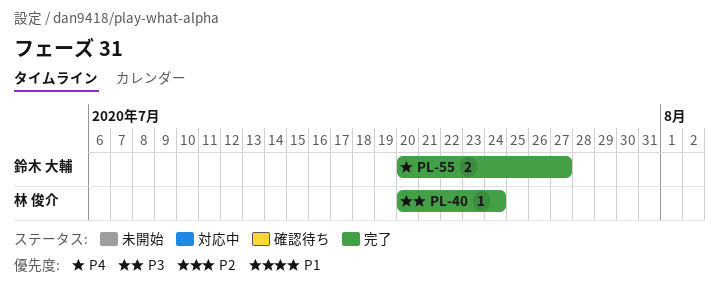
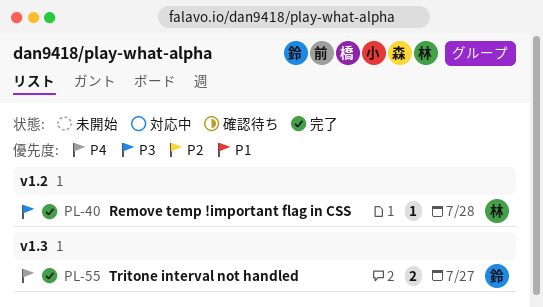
PL-40, due: Jul 24 -> Jul 28

